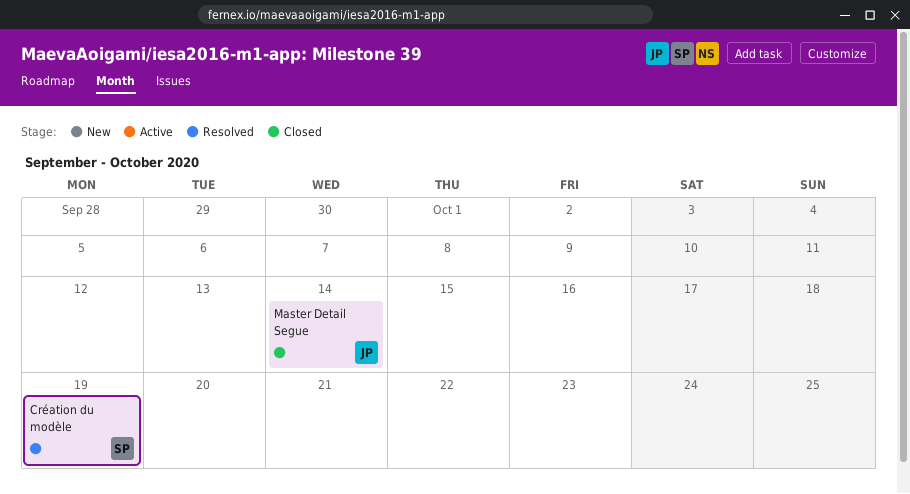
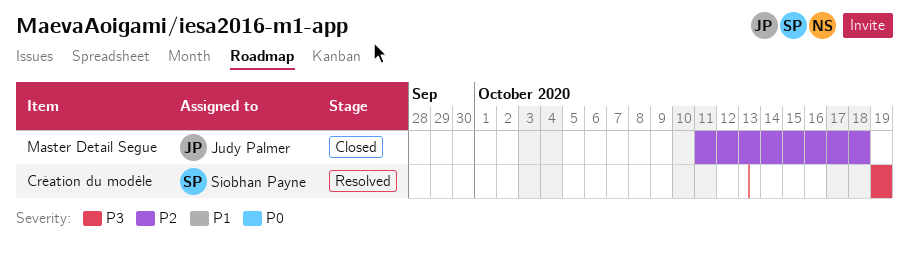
Master Detail Segue, due: Oct 14 -> Oct 18

